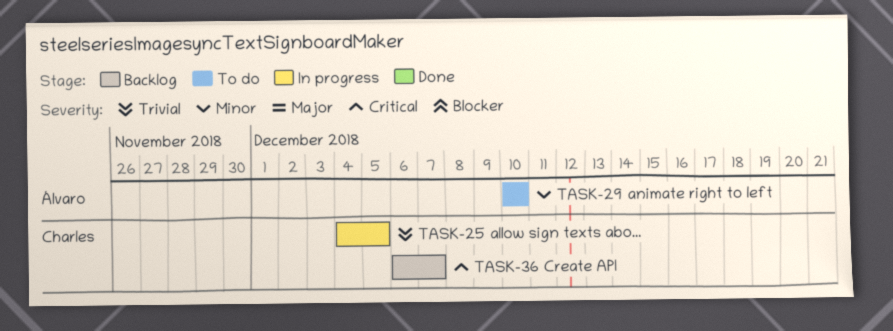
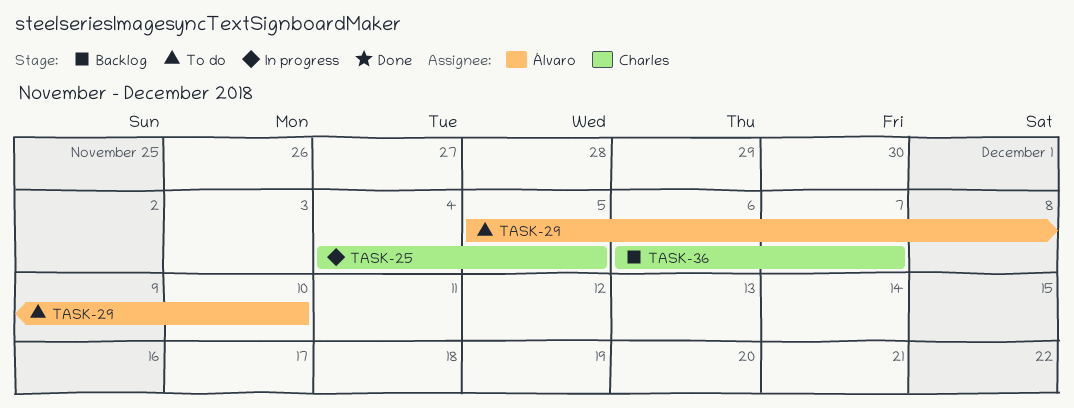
TASK-29, start: Dec 10 -> Dec 5

